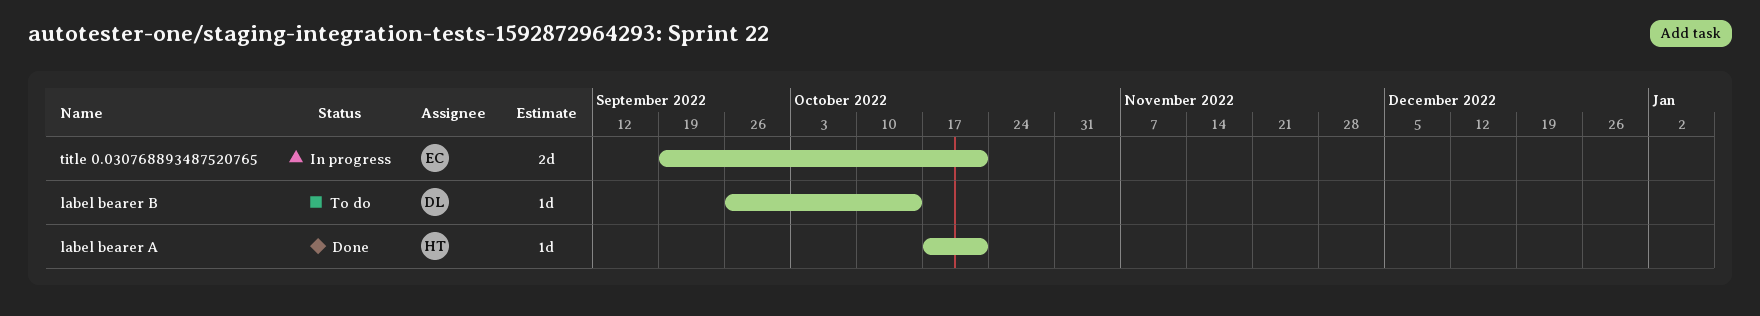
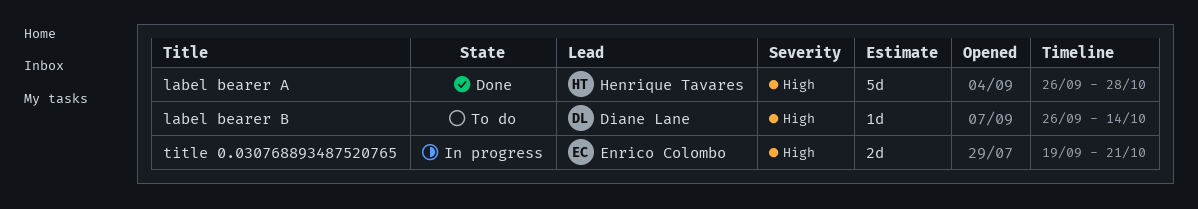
label bearer A, estimate: 1d -> 5d
label bearer A, start: Oct 17 -> Sep 26
label bearer A, due: Oct 21 -> Oct 28

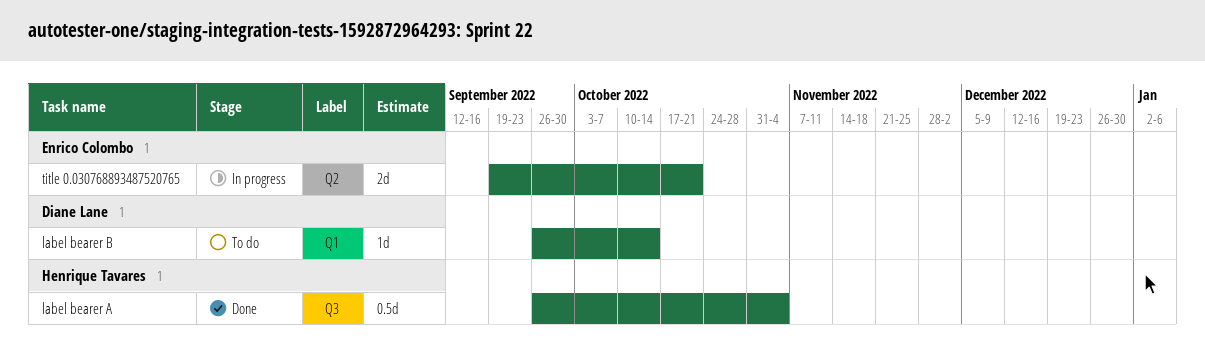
label bearer A, estimate: 5d -> 0.5d
label bearer A, due: Oct 28 -> Nov 4

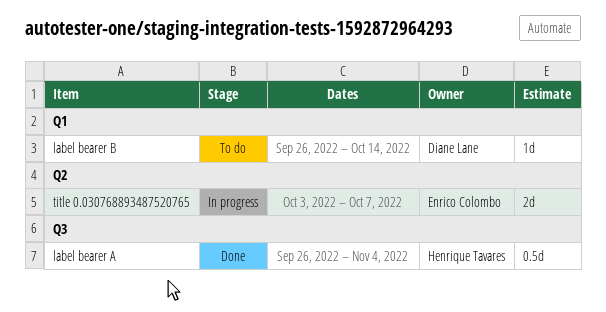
title 0.030768893487520765, start: Sep 19 -> Oct 3
title 0.030768893487520765, due: Oct 21 -> Oct 7

